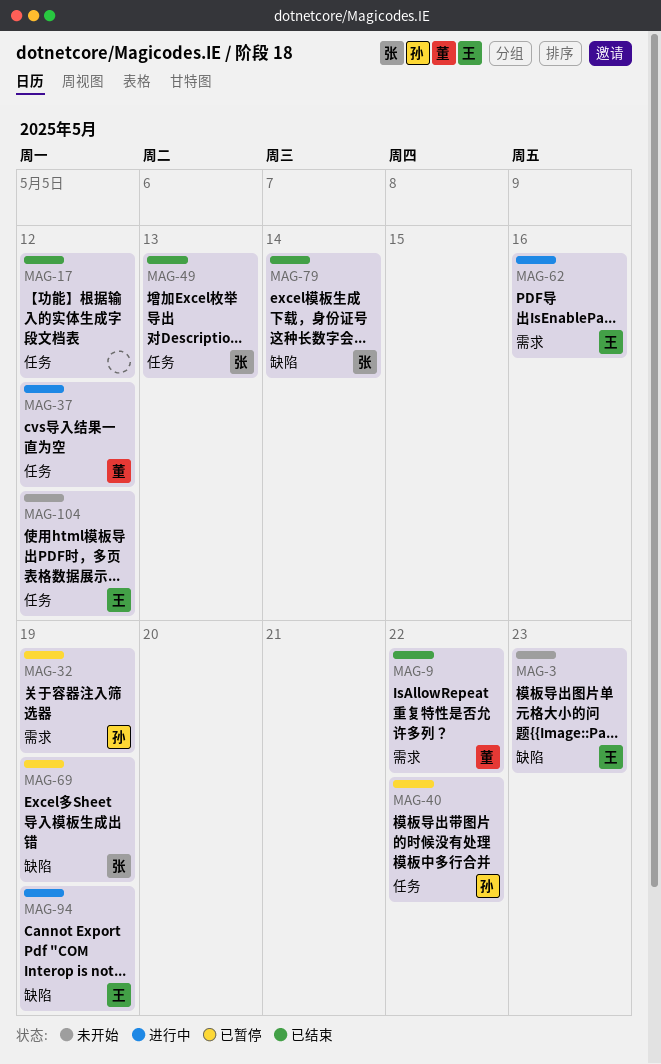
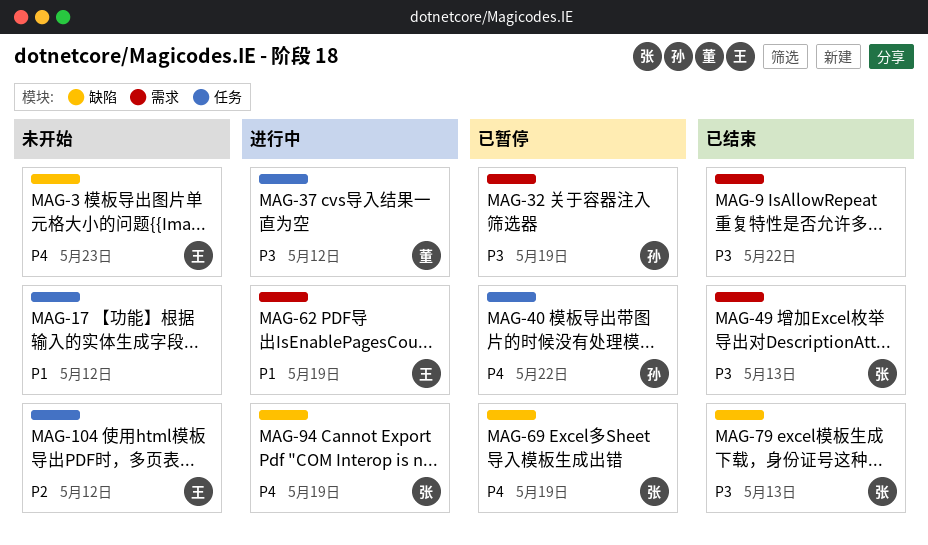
MAG-9, owner: 董 -> none
MAG-17, status: 已结束 -> 未开始
MAG-49, label: 任务 -> 需求
MAG-62, due: May 16 -> May 19
MAG-79, due: May 14 -> May 13
MAG-94, owner: 王 -> 张

